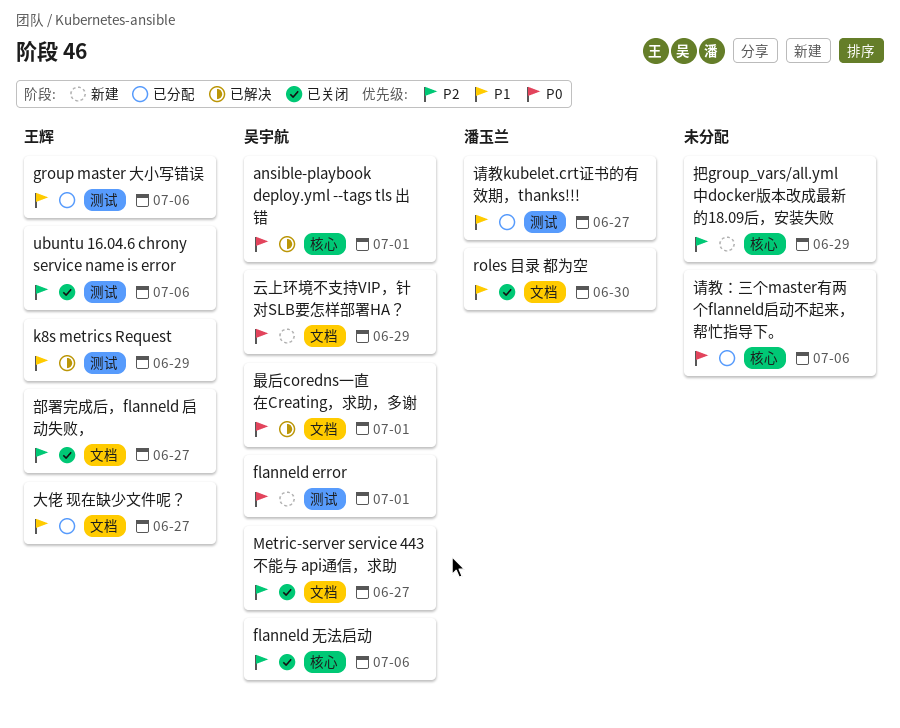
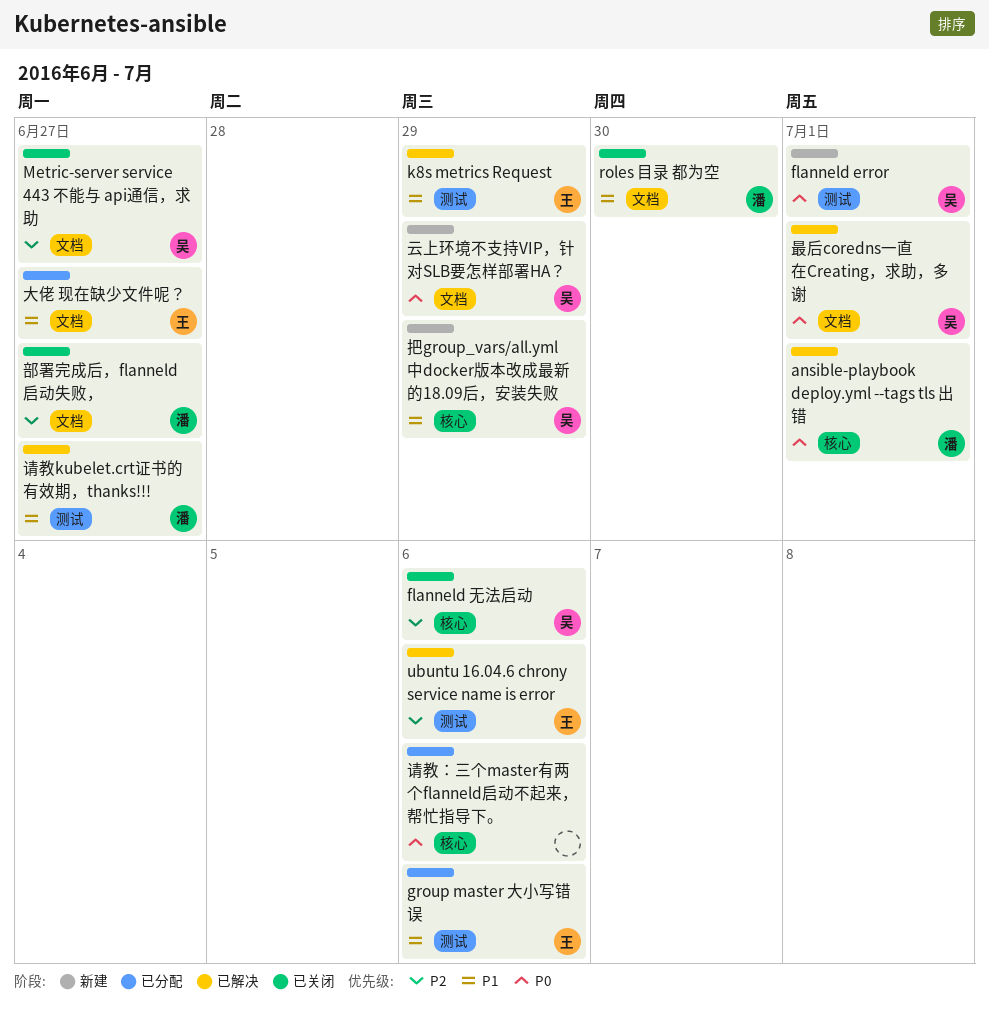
ansible-playbook deploy.yml --tags tls 出错, owner: 吴宇航 -> 潘玉兰
ubuntu 16.04.6 chrony service name is error, status: 已关闭 -> 已解决
把group_vars/all.yml中docker版本改成最新的18.09后，安装失败, owner: none -> 吴宇航
把group_vars/all.yml中docker版本改成最新的18.09后，安装失败, priority: P2 -> P1
请教kubelet.crt证书的有效期，thanks!!!, status: 已分配 -> 已解决
部署完成后，flanneld 启动失败，, owner: 王辉 -> 潘玉兰

